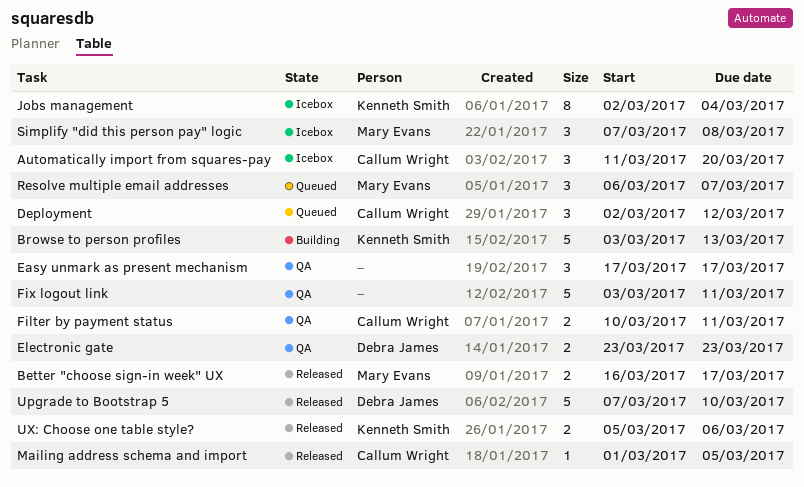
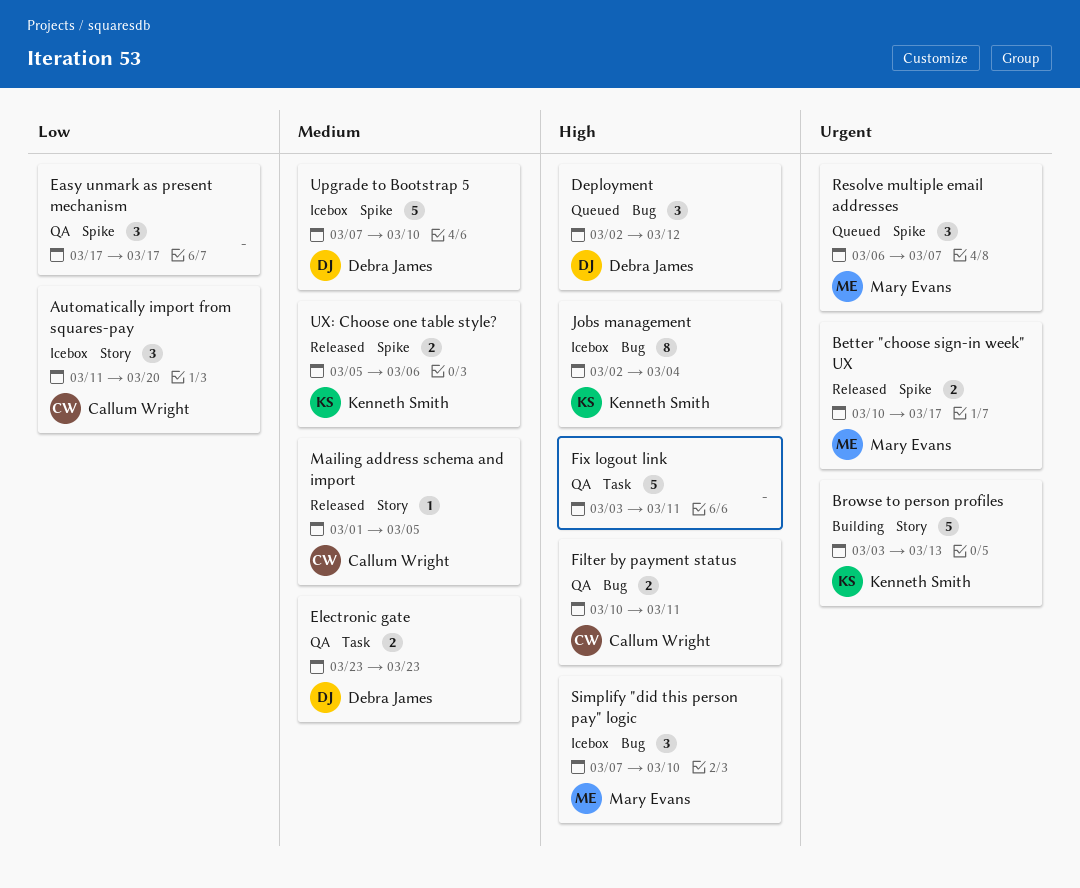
Better "choose sign-in week" UX, start: Mar 16 -> Mar 10
Deployment, owner: Callum Wright -> Debra James
Simplify "did this person pay" logic, due: Mar 8 -> Mar 10
Upgrade to Bootstrap 5, status: Released -> Icebox

